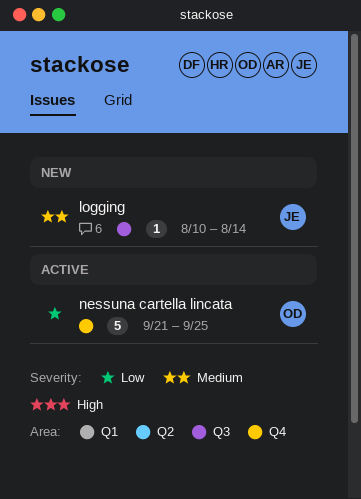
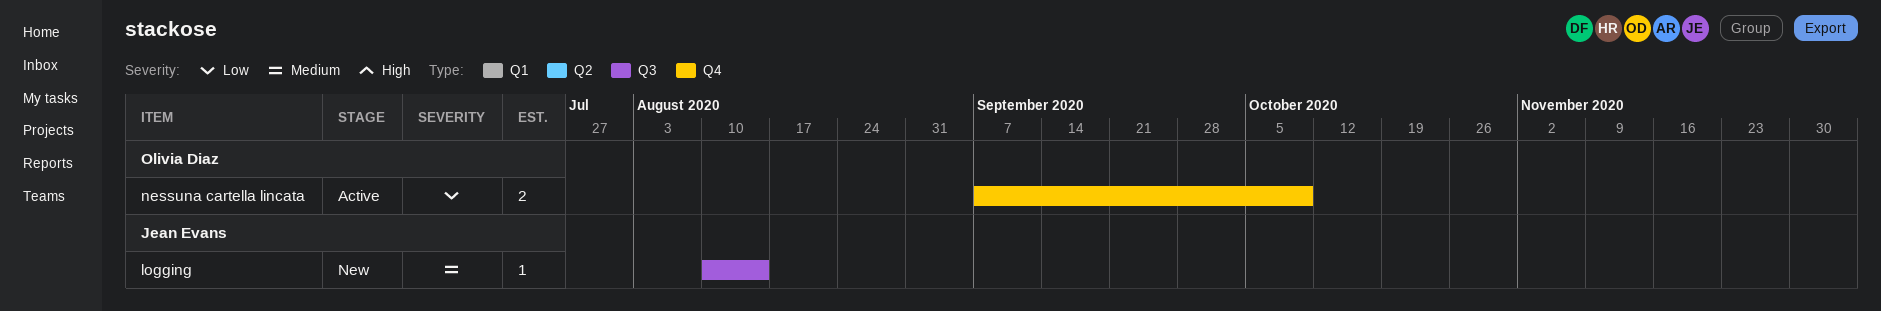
nessuna cartella lincata, estimate: 5 -> 2
nessuna cartella lincata, start: Sep 21 -> Sep 7
nessuna cartella lincata, due: Sep 25 -> Oct 9

